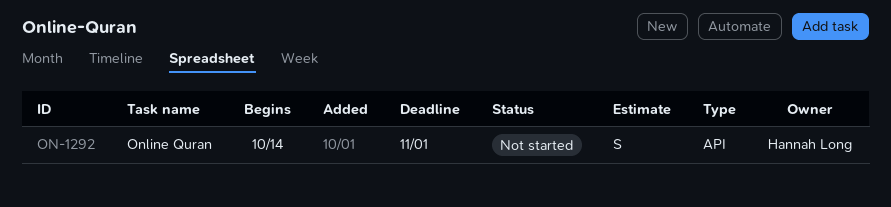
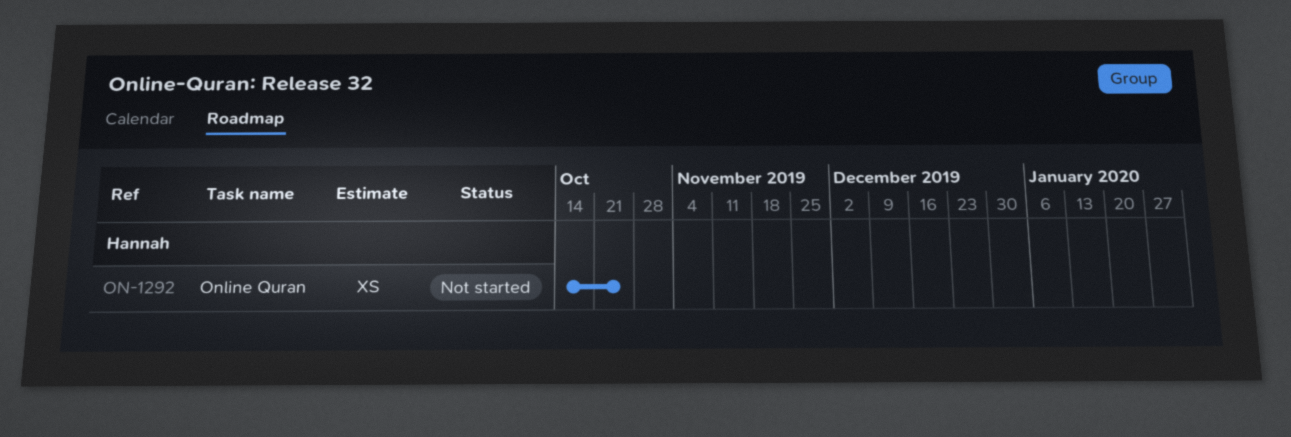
ON-1292, estimate: S -> XS
ON-1292, due: Nov 1 -> Oct 25

